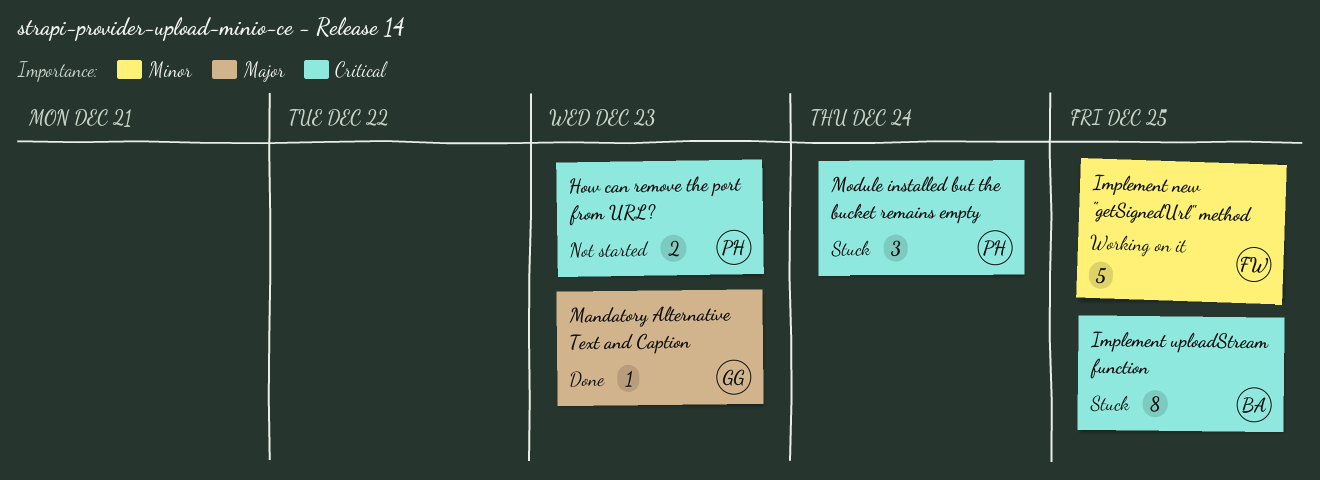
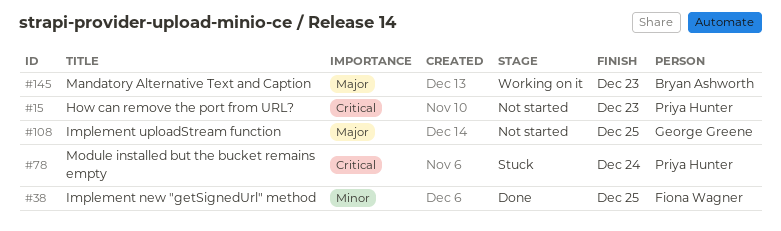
Implement new "getSignedUrl" method, status: Working on it -> Done
Implement uploadStream function, status: Stuck -> Not started
Implement uploadStream function, owner: Bryan Ashworth -> George Greene
Implement uploadStream function, priority: Critical -> Major
Mandatory Alternative Text and Caption, status: Done -> Working on it
Mandatory Alternative Text and Caption, owner: George Greene -> Bryan Ashworth

